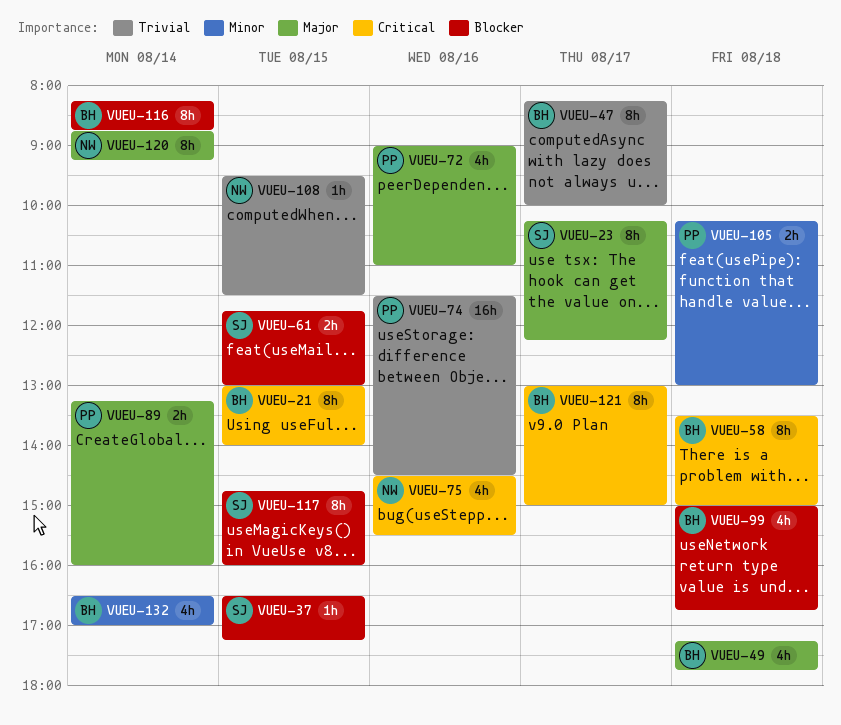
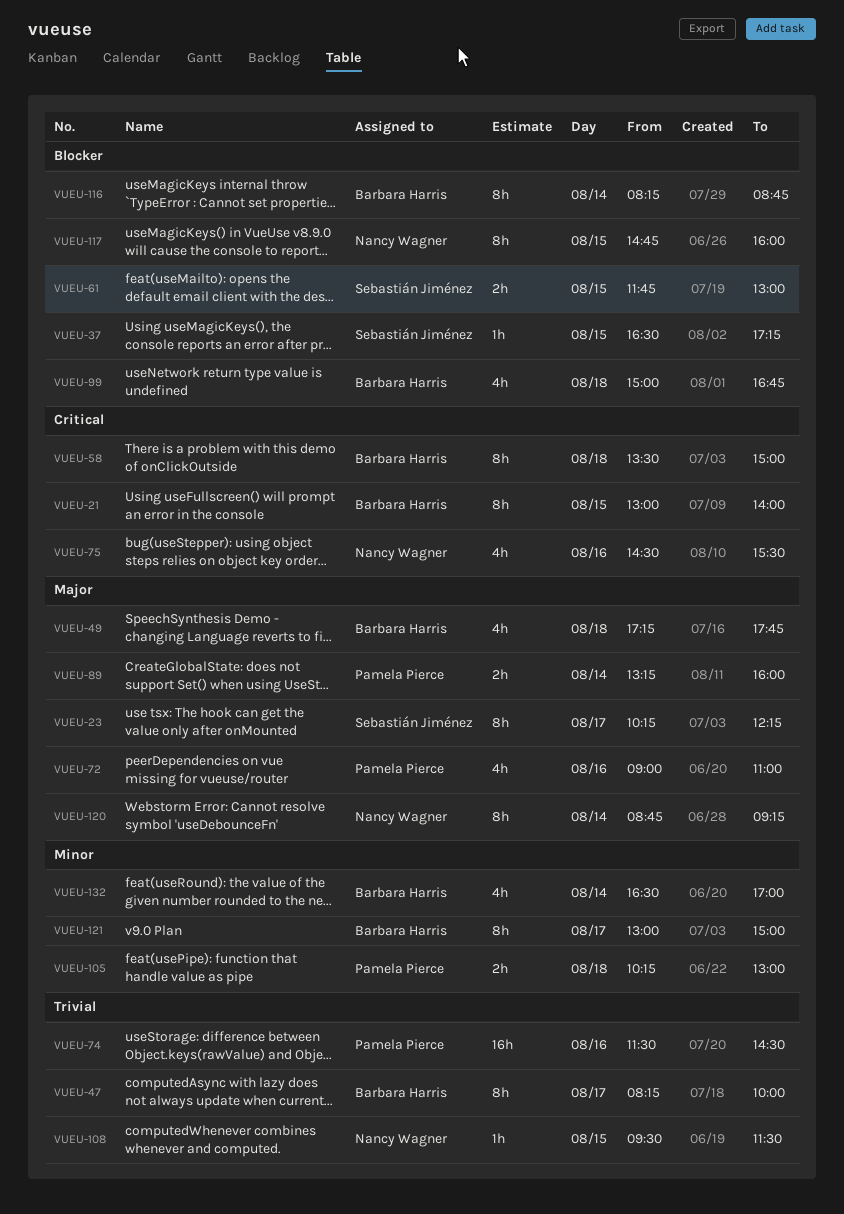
VUEU-117, owner: Sebastián Jiménez -> Nancy Wagner
VUEU-121, priority: Critical -> Minor

